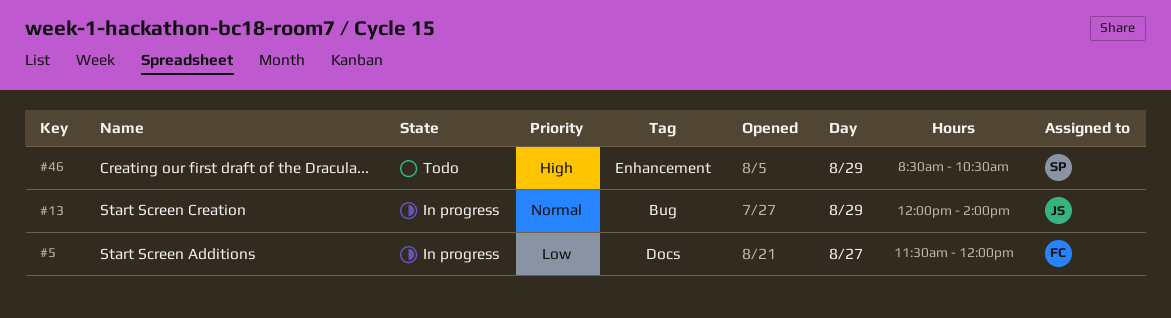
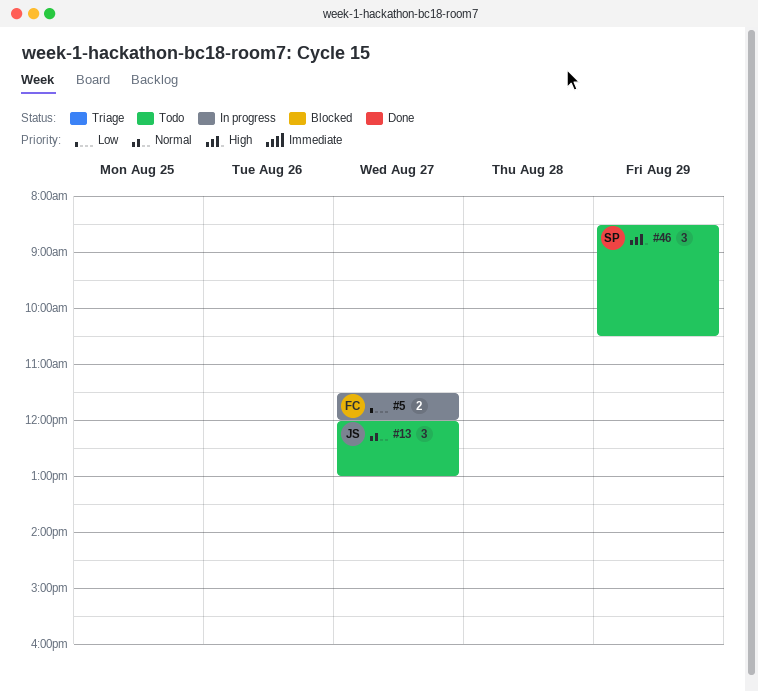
#13, status: In progress -> Todo
#13, day: Aug 29 -> Aug 27
#13, ends: 14:00 -> 13:00

